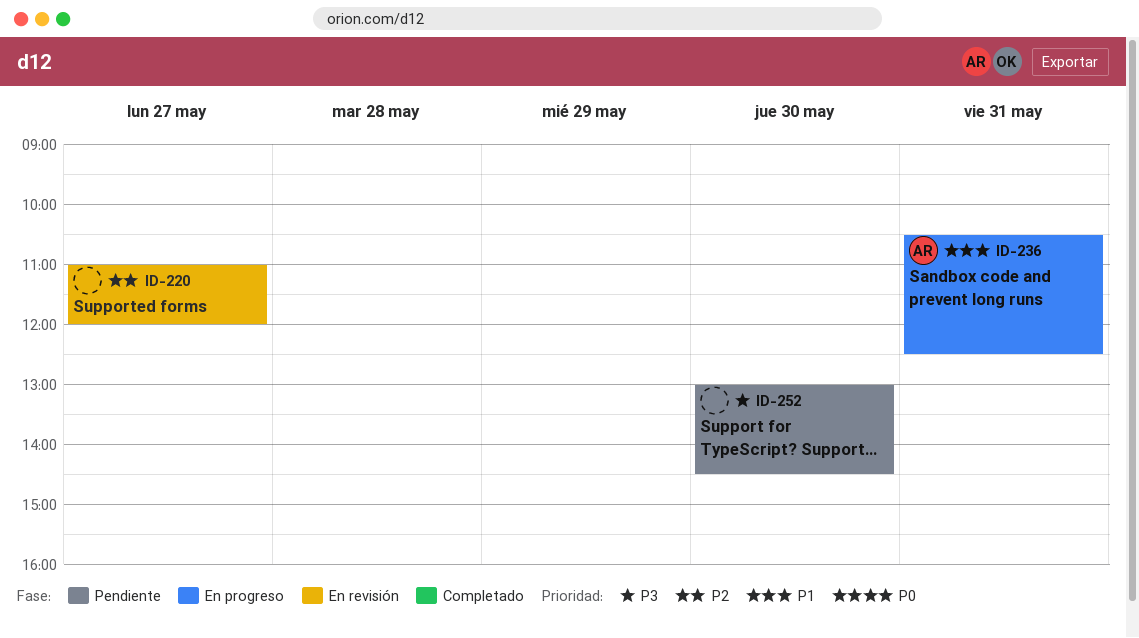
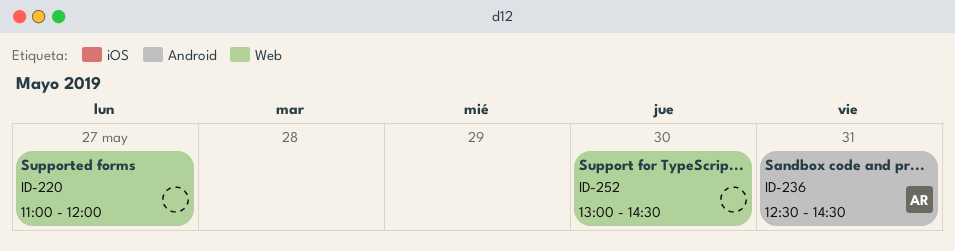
ID-236, begins: 10:30 -> 12:30
ID-236, ends: 12:30 -> 14:30

